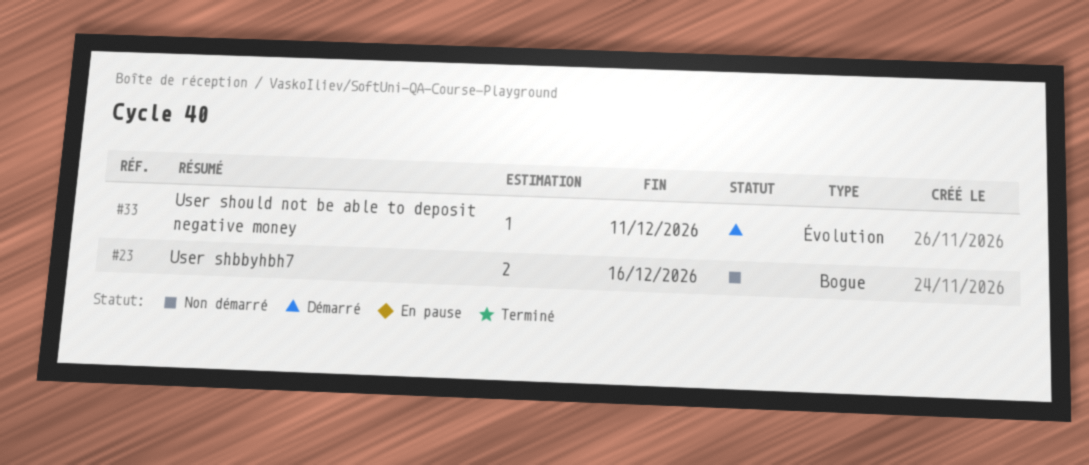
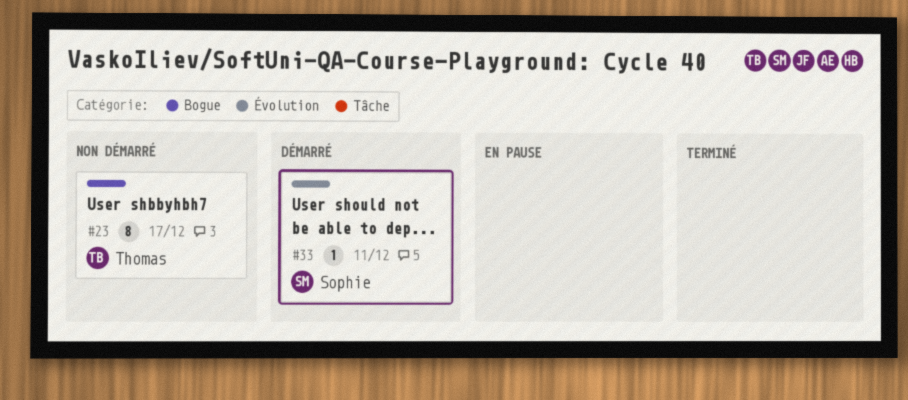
#23, estimate: 2 -> 8
#23, due: Dec 16 -> Dec 17

